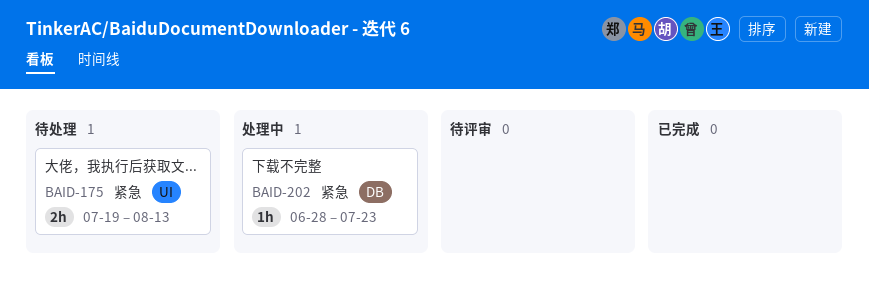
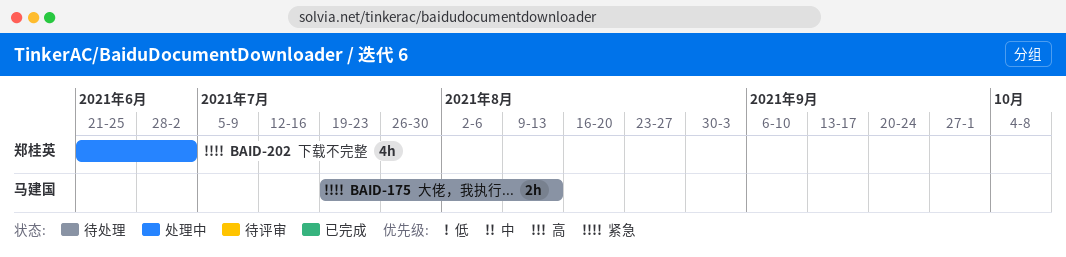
BAID-202, estimate: 1h -> 4h
BAID-202, start: Jun 28 -> Jun 21
BAID-202, due: Jul 23 -> Jul 2

